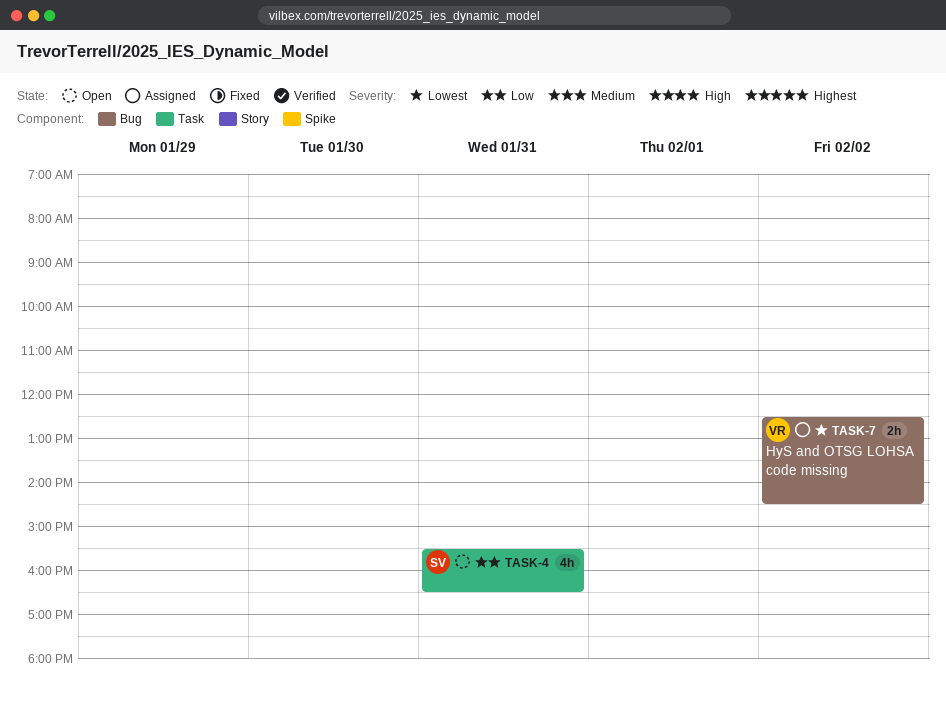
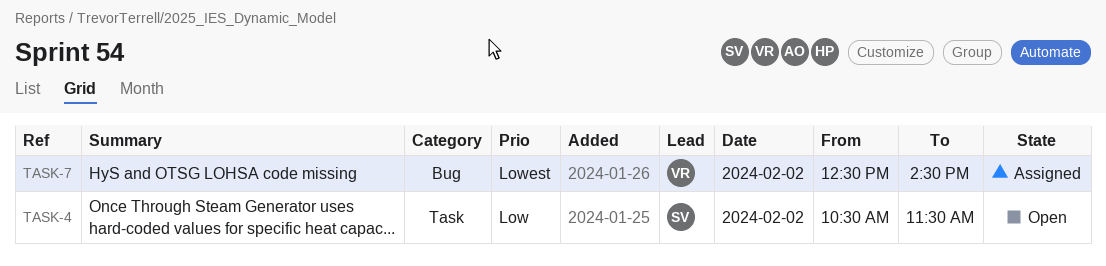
TASK-4, day: Jan 31 -> Feb 2
TASK-4, begins: 15:30 -> 10:30
TASK-4, ends: 16:30 -> 11:30

